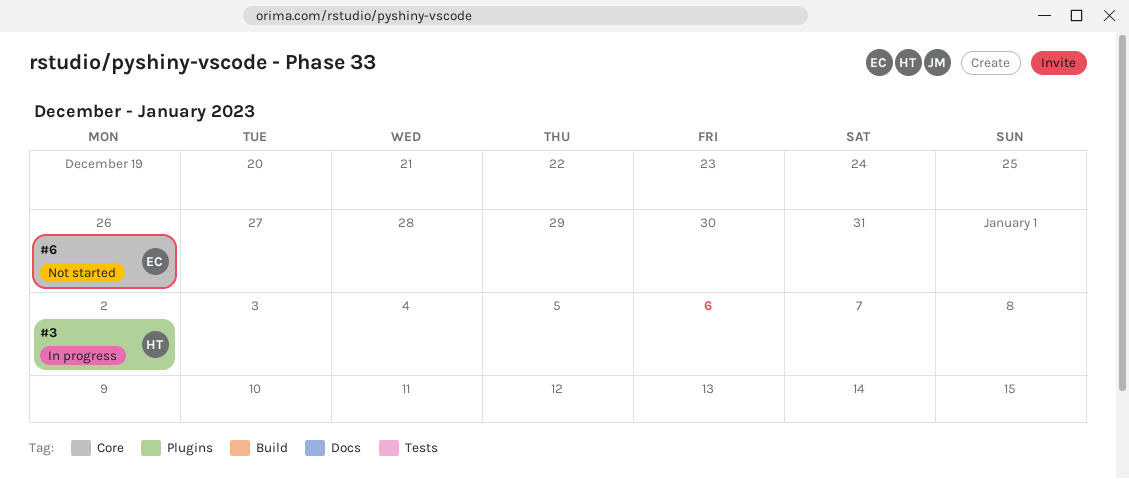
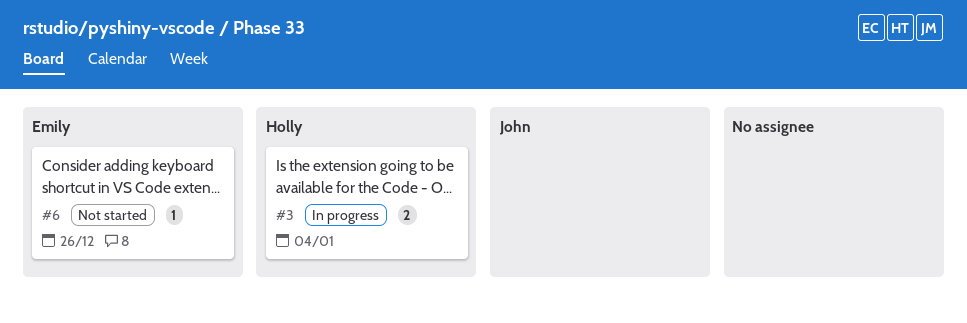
#3, due: Jan 2 -> Jan 4

